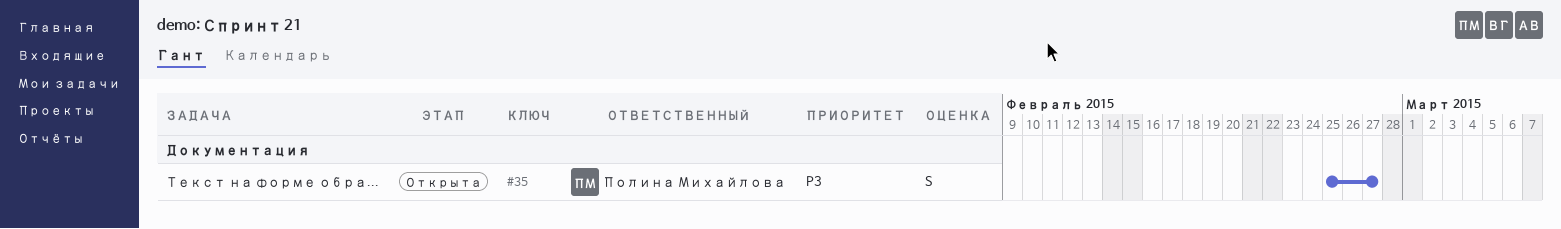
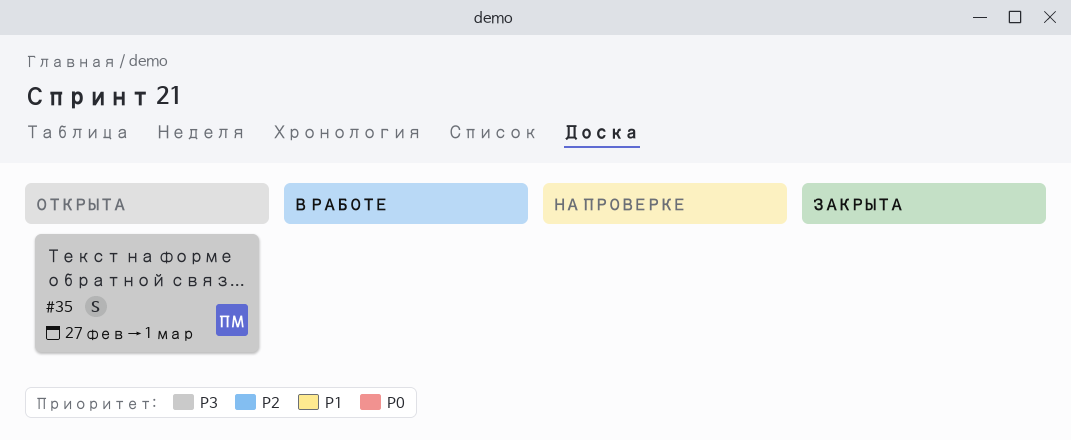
#35, start: Feb 25 -> Feb 27
#35, due: Feb 27 -> Mar 1

